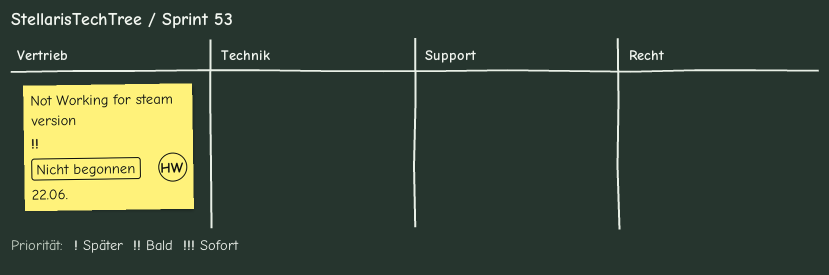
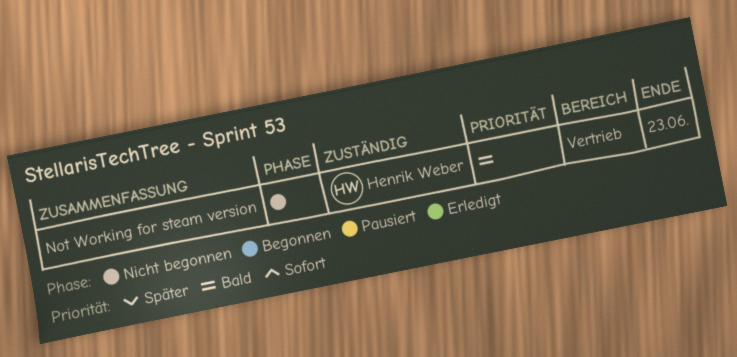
Not Working for steam version, due: Jun 22 -> Jun 23

